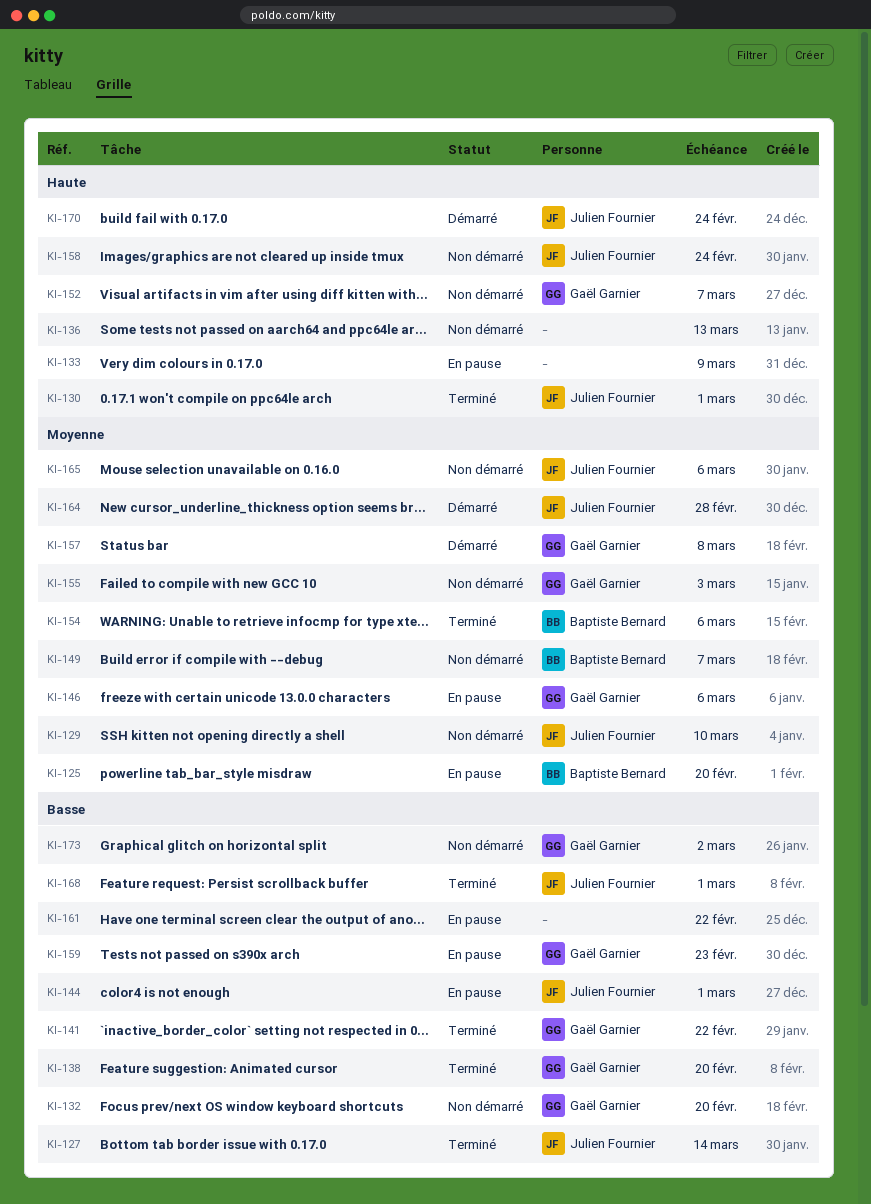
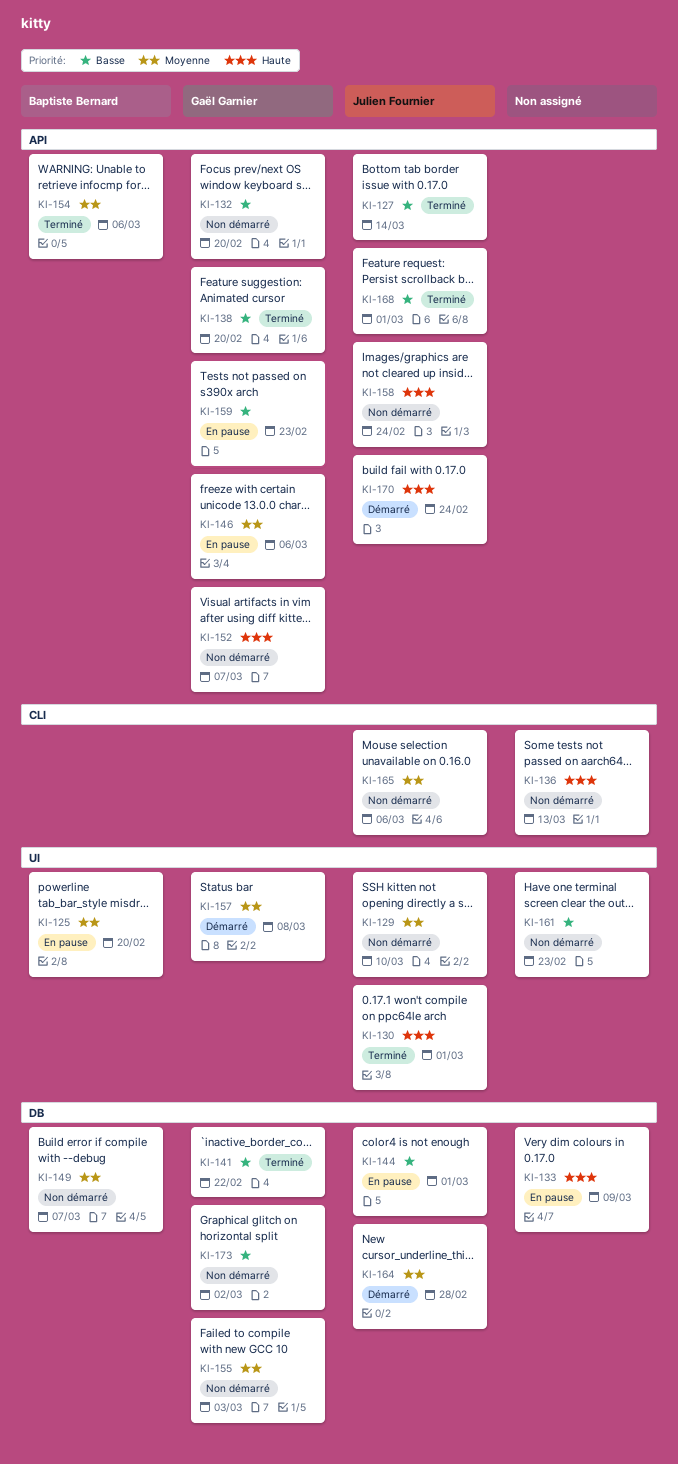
KI-161, status: En pause -> Non démarré
KI-161, due: Feb 22 -> Feb 23

